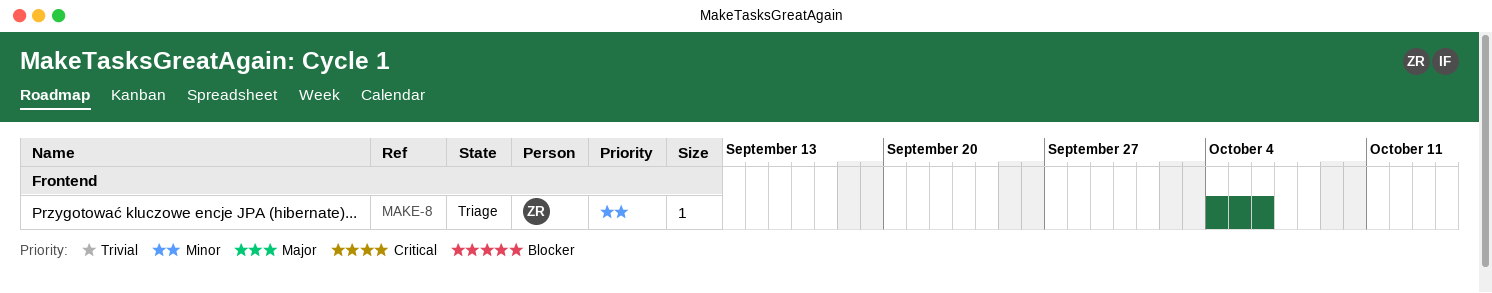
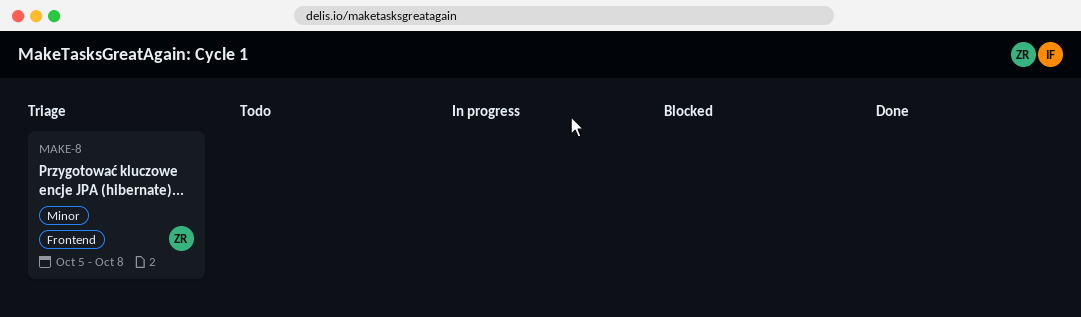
MAKE-8, start: Oct 4 -> Oct 5
MAKE-8, due: Oct 6 -> Oct 8

